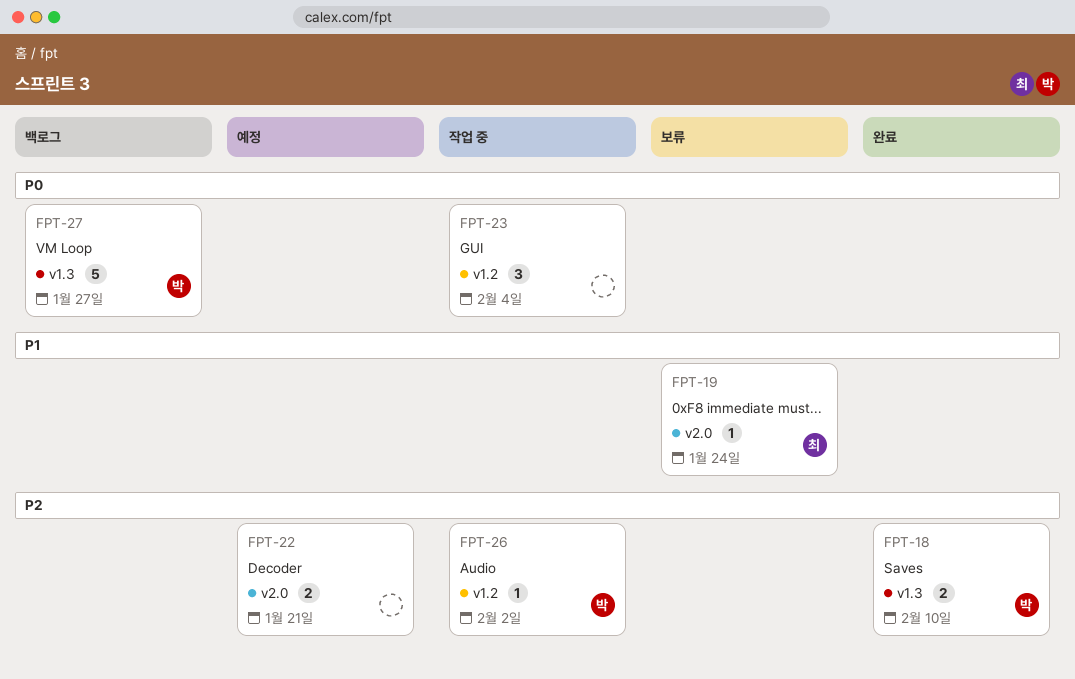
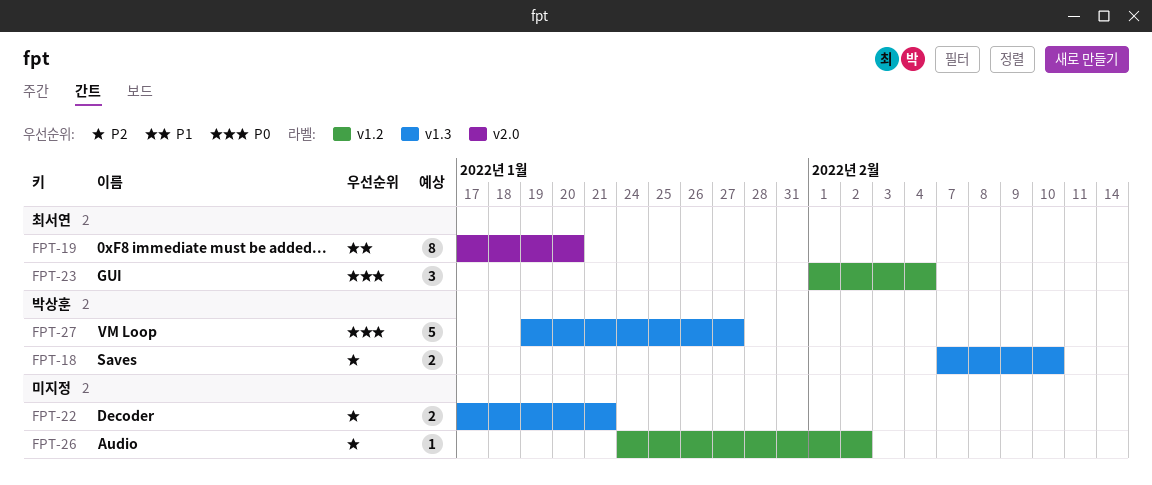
FPT-19, estimate: 1 -> 8
FPT-19, due: Jan 24 -> Jan 20
FPT-22, label: v2.0 -> v1.3
FPT-23, owner: none -> 최서연
FPT-26, owner: 박상훈 -> none

